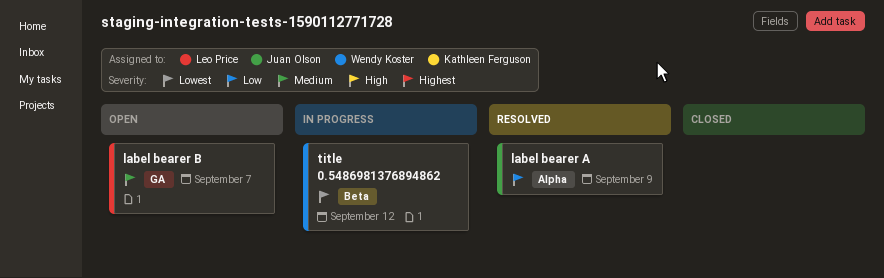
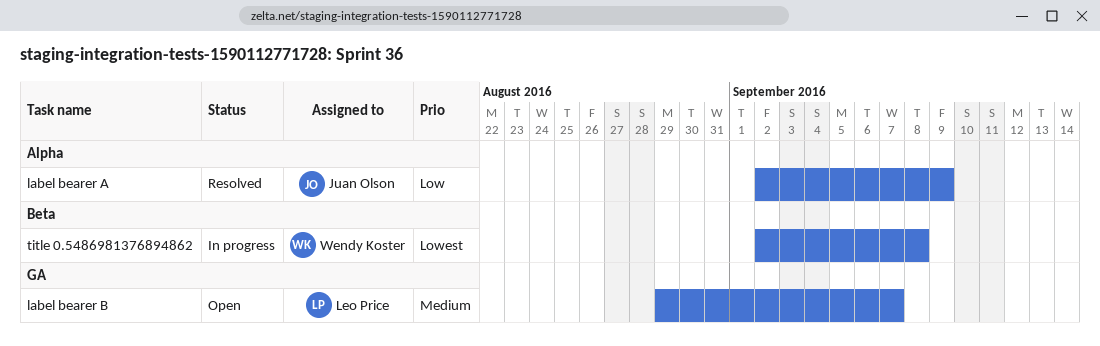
title 0.5486981376894862, due: Sep 12 -> Sep 8

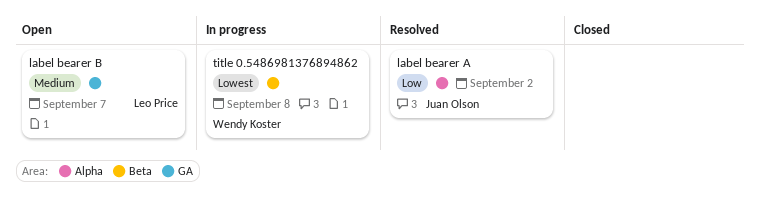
label bearer A, due: Sep 9 -> Sep 2

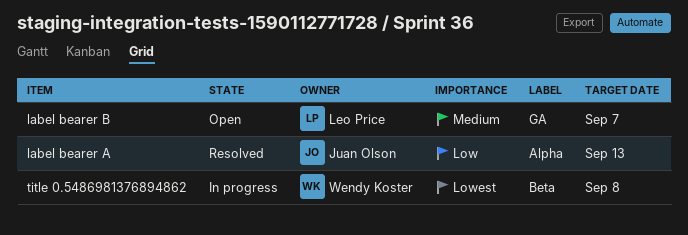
label bearer A, due: Sep 2 -> Sep 13

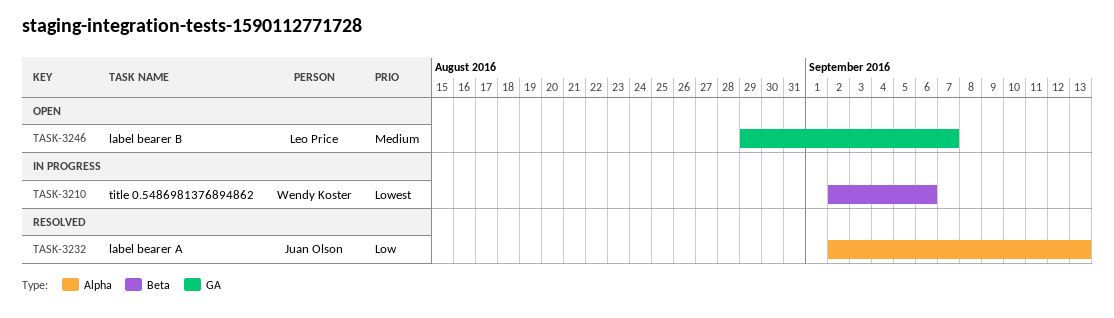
title 0.5486981376894862, due: Sep 8 -> Sep 6

